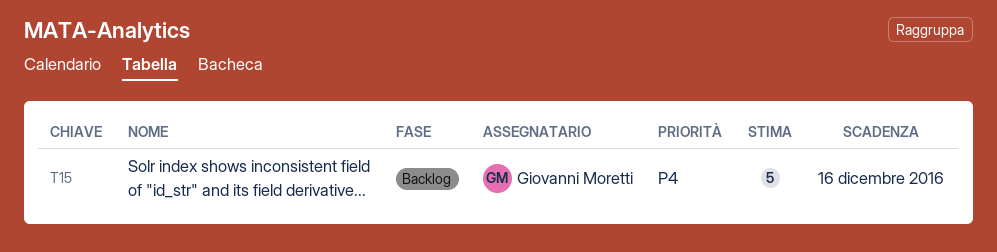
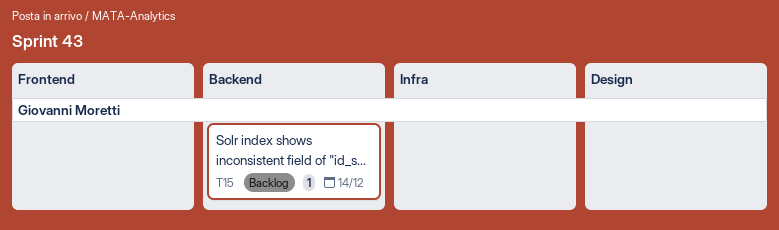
T15, estimate: 5 -> 1
T15, due: Dec 16 -> Dec 14

